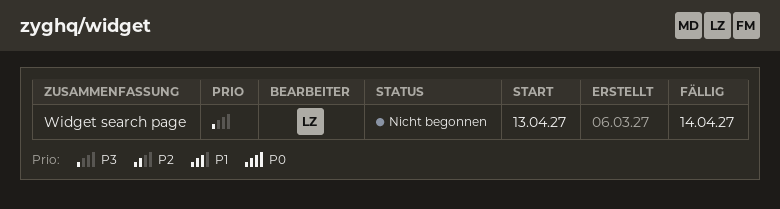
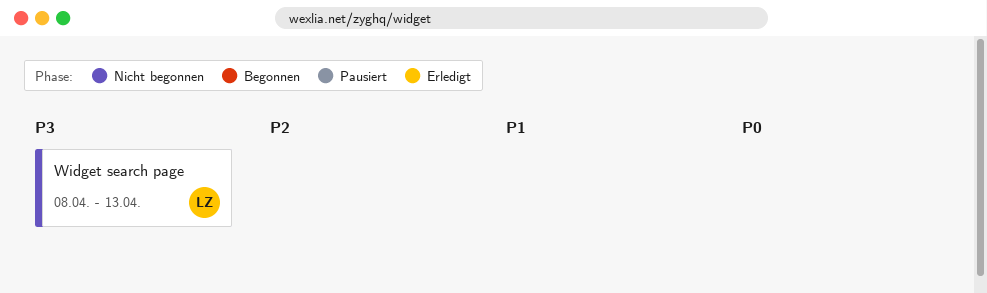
Widget search page, start: Apr 13 -> Apr 8
Widget search page, due: Apr 14 -> Apr 13

